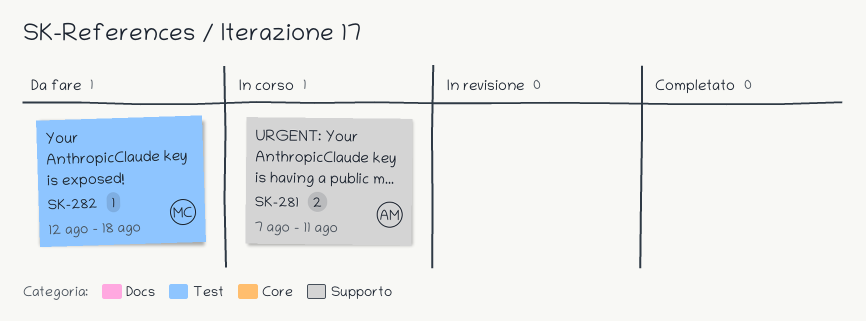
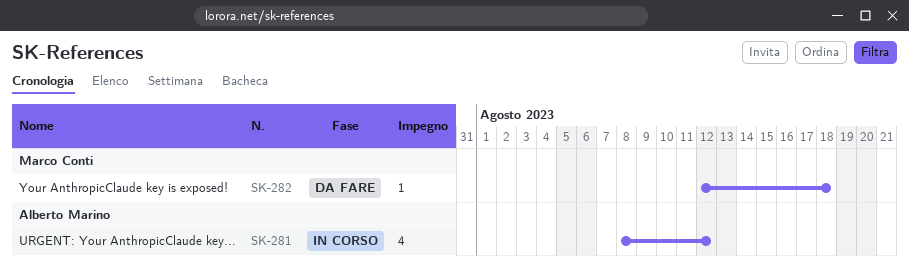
SK-281, estimate: 2 -> 4
SK-281, start: Aug 7 -> Aug 8
SK-281, due: Aug 11 -> Aug 12

